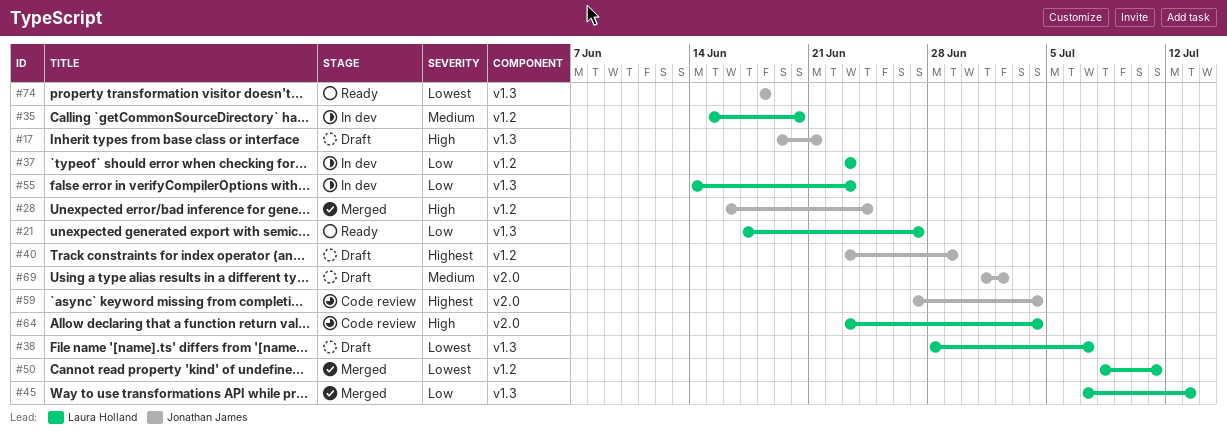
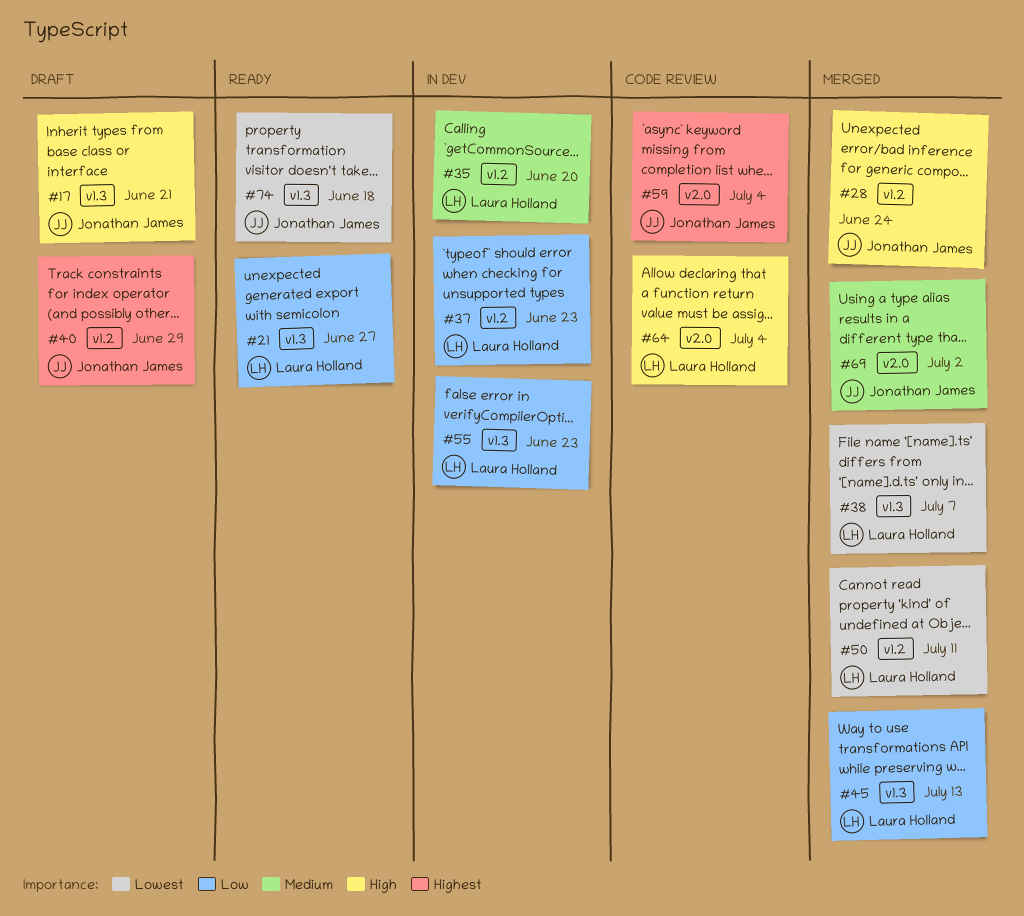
#38, status: Draft -> Merged
#69, status: Draft -> Merged

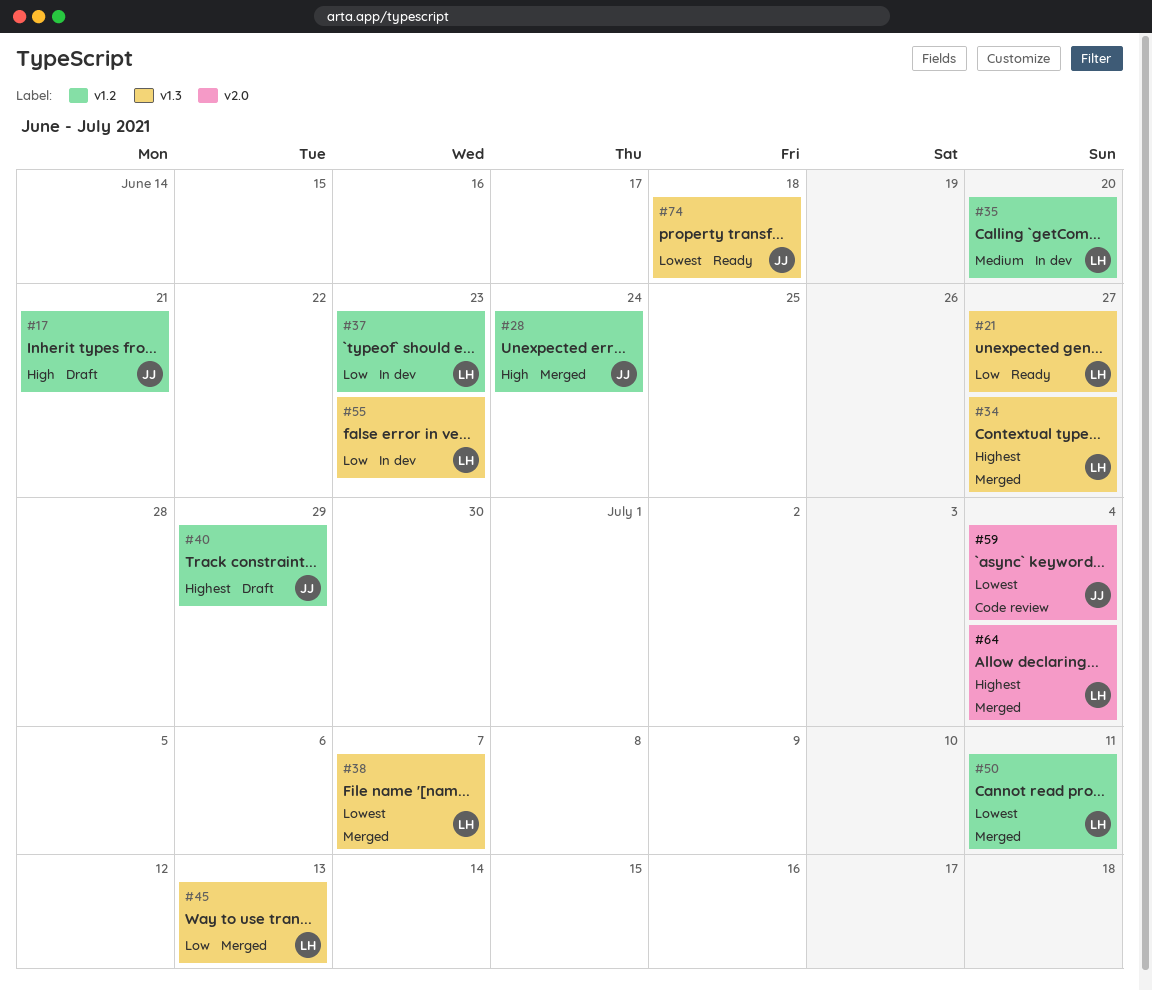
#17, label: v1.3 -> v1.2
#34: none -> present
#59, priority: Highest -> Lowest
#64, status: Code review -> Merged
#64, priority: High -> Highest
#69: present -> none

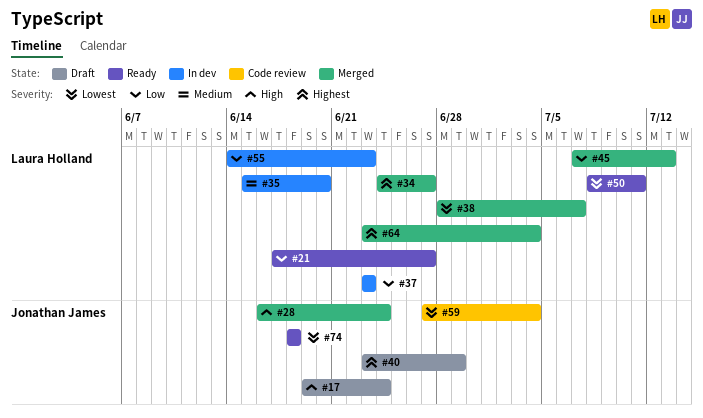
#17, due: Jun 21 -> Jun 24
#50, status: Merged -> Ready

